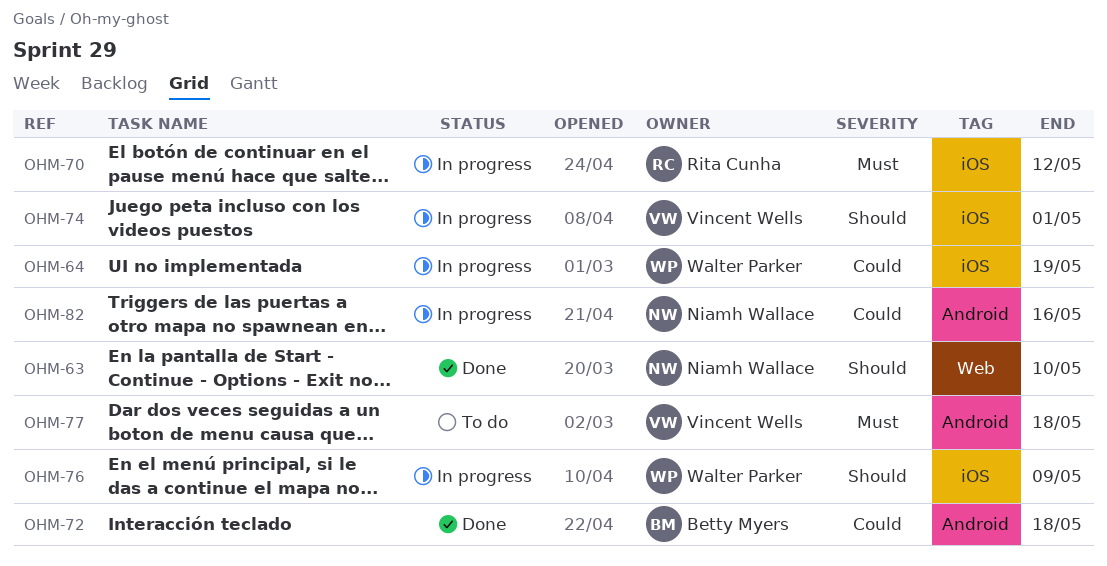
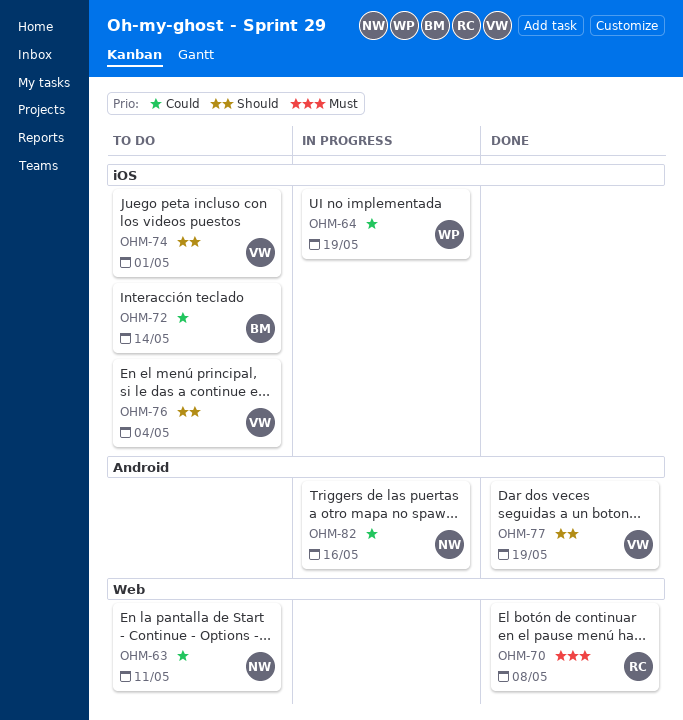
OHM-63, status: Done -> To do
OHM-63, priority: Should -> Could
OHM-63, due: May 10 -> May 11
OHM-70, status: In progress -> Done
OHM-70, label: iOS -> Web
OHM-70, due: May 12 -> May 8
OHM-72, status: Done -> To do
OHM-72, label: Android -> iOS
OHM-72, due: May 18 -> May 14
OHM-74, status: In progress -> To do
OHM-76, status: In progress -> To do
OHM-76, owner: Walter Parker -> Vincent Wells
OHM-76, due: May 9 -> May 4
OHM-77, status: To do -> Done
OHM-77, priority: Must -> Should
OHM-77, due: May 18 -> May 19

